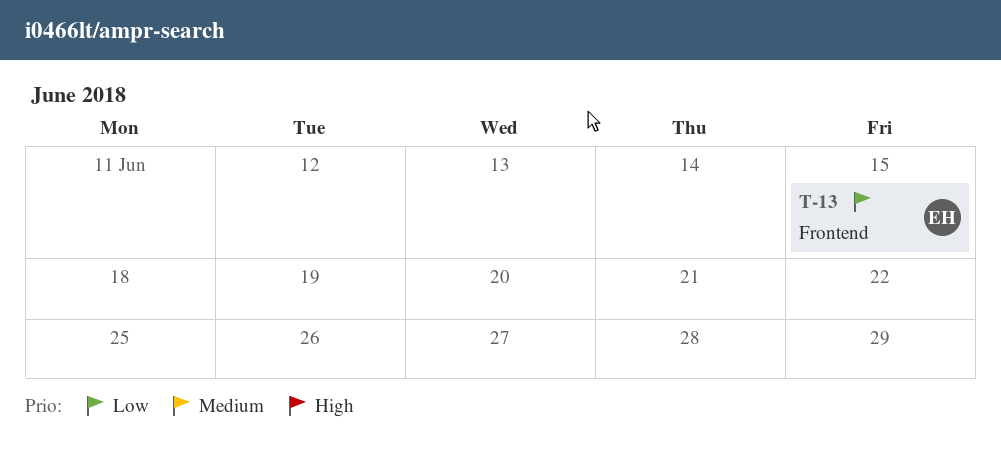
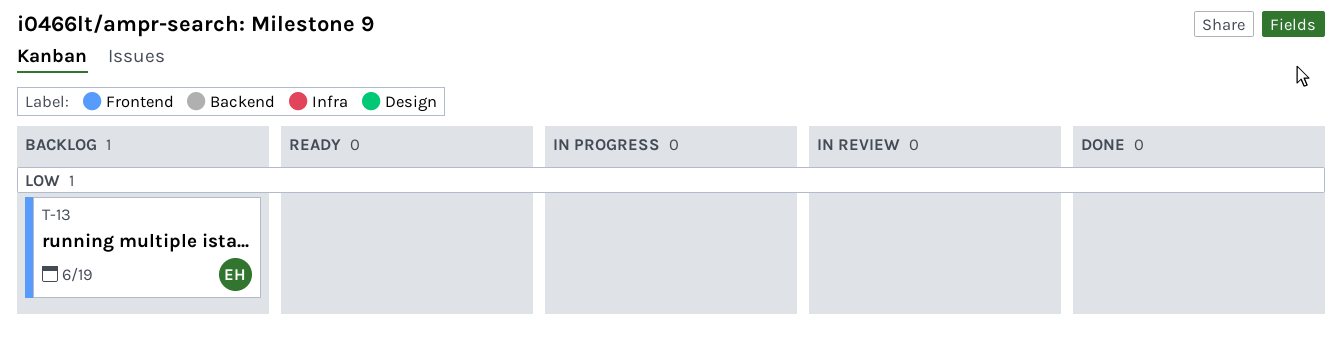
T-13, due: Jun 15 -> Jun 19

